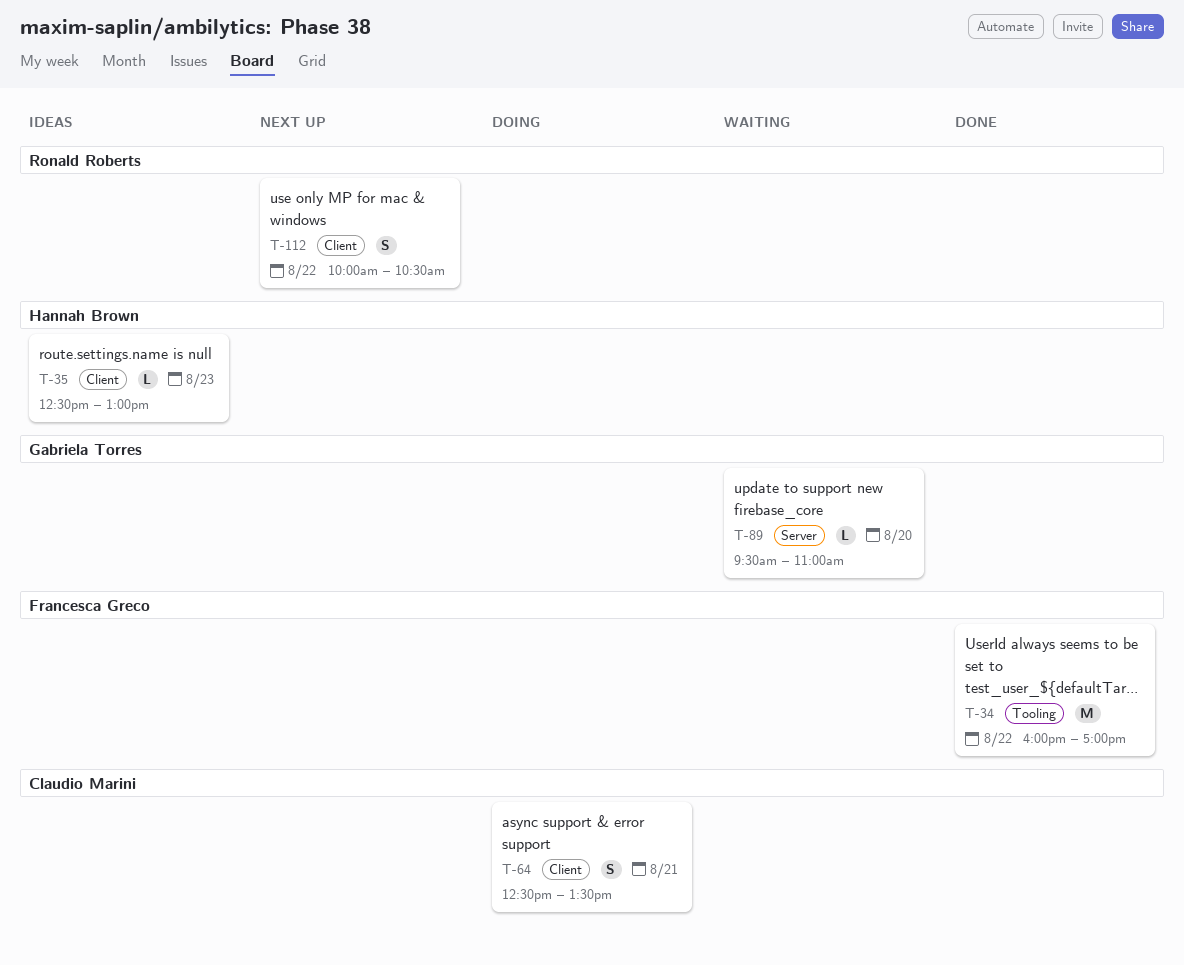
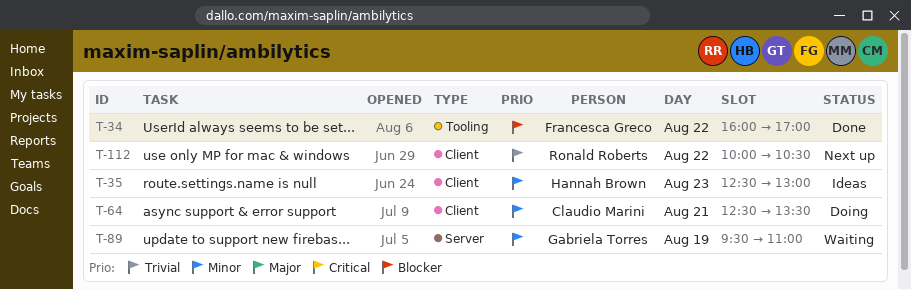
T-89, day: Aug 20 -> Aug 19

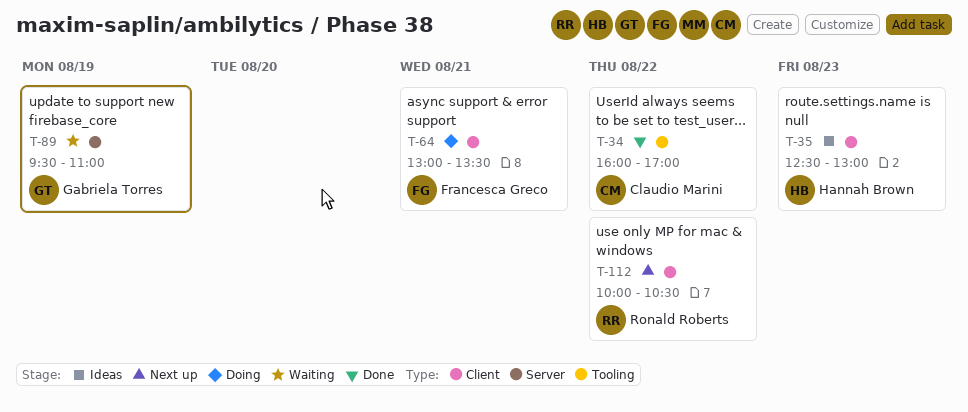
T-34, owner: Francesca Greco -> Claudio Marini
T-64, owner: Claudio Marini -> Francesca Greco
T-64, begins: 12:30 -> 13:00

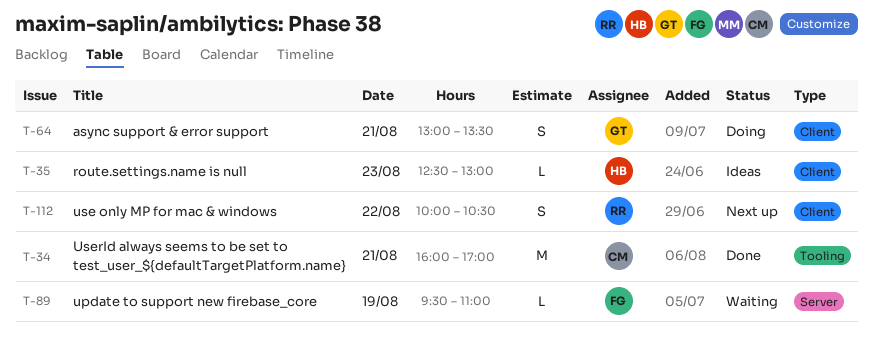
T-34, day: Aug 22 -> Aug 21
T-64, owner: Francesca Greco -> Gabriela Torres
T-89, owner: Gabriela Torres -> Francesca Greco

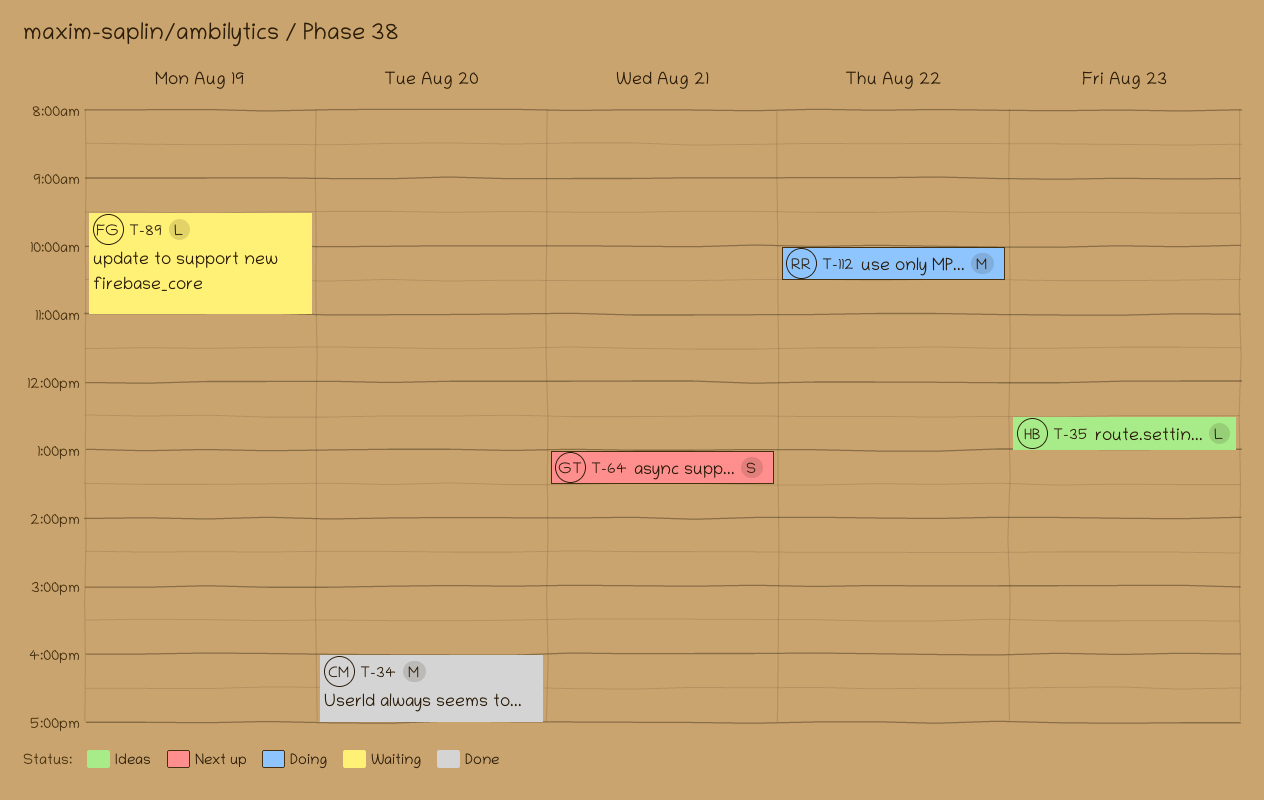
T-34, day: Aug 21 -> Aug 20
T-64, status: Doing -> Next up
T-112, status: Next up -> Doing
T-112, estimate: S -> M

